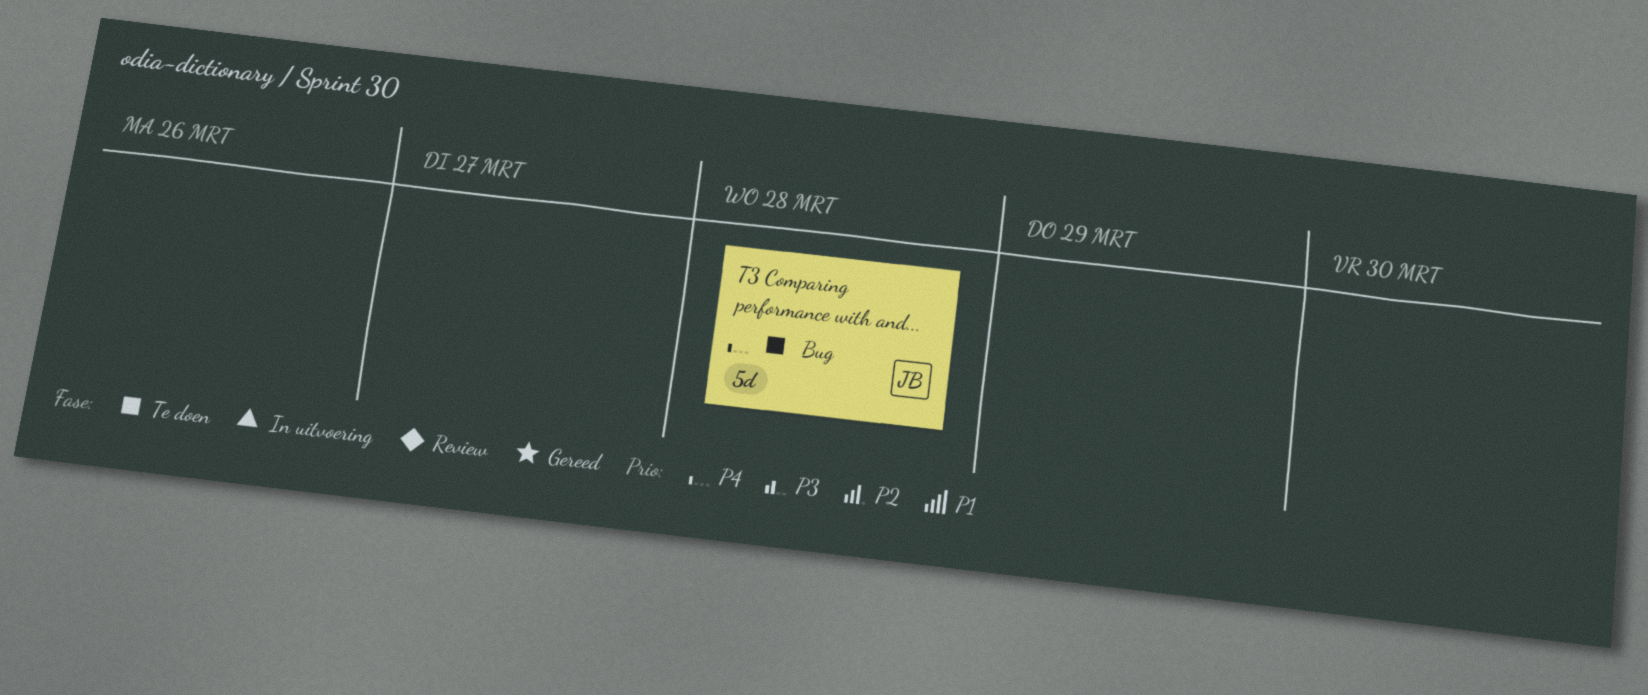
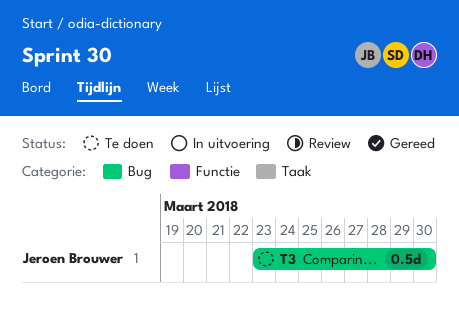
T3, estimate: 5d -> 0.5d
T3, due: Mar 28 -> Mar 30

